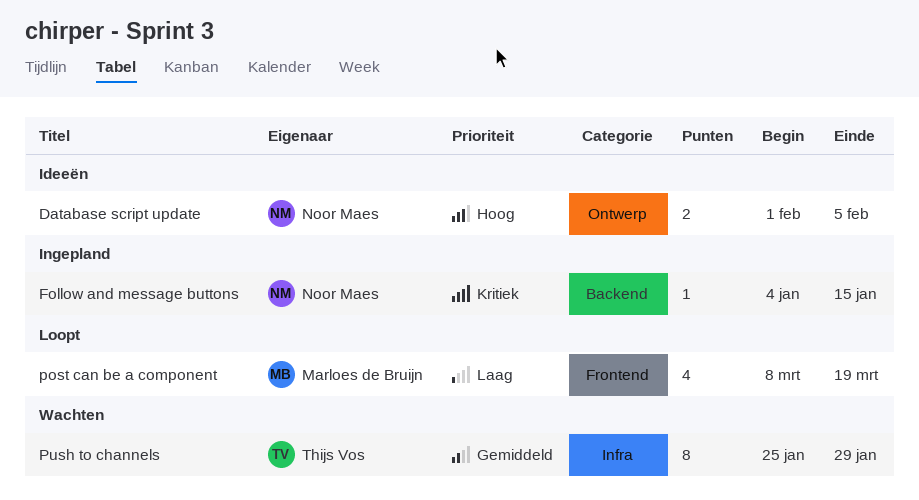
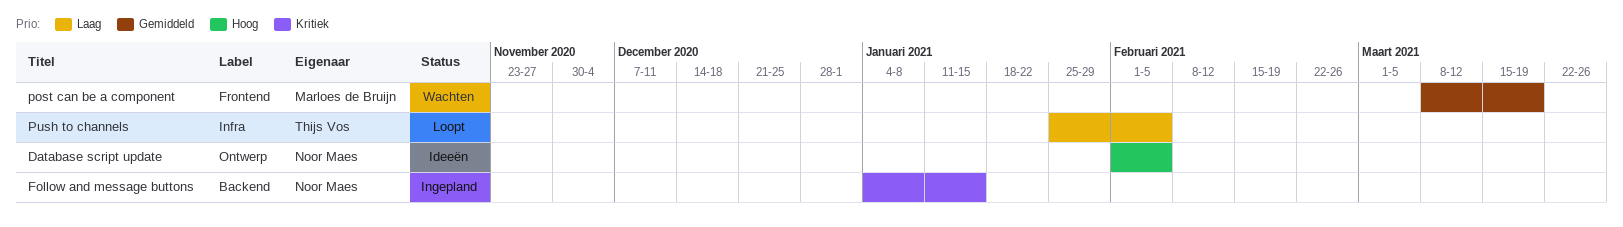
post can be a component, status: Loopt -> Wachten
post can be a component, priority: Laag -> Gemiddeld
Push to channels, status: Wachten -> Loopt
Push to channels, priority: Gemiddeld -> Laag
Push to channels, due: Jan 29 -> Feb 5

